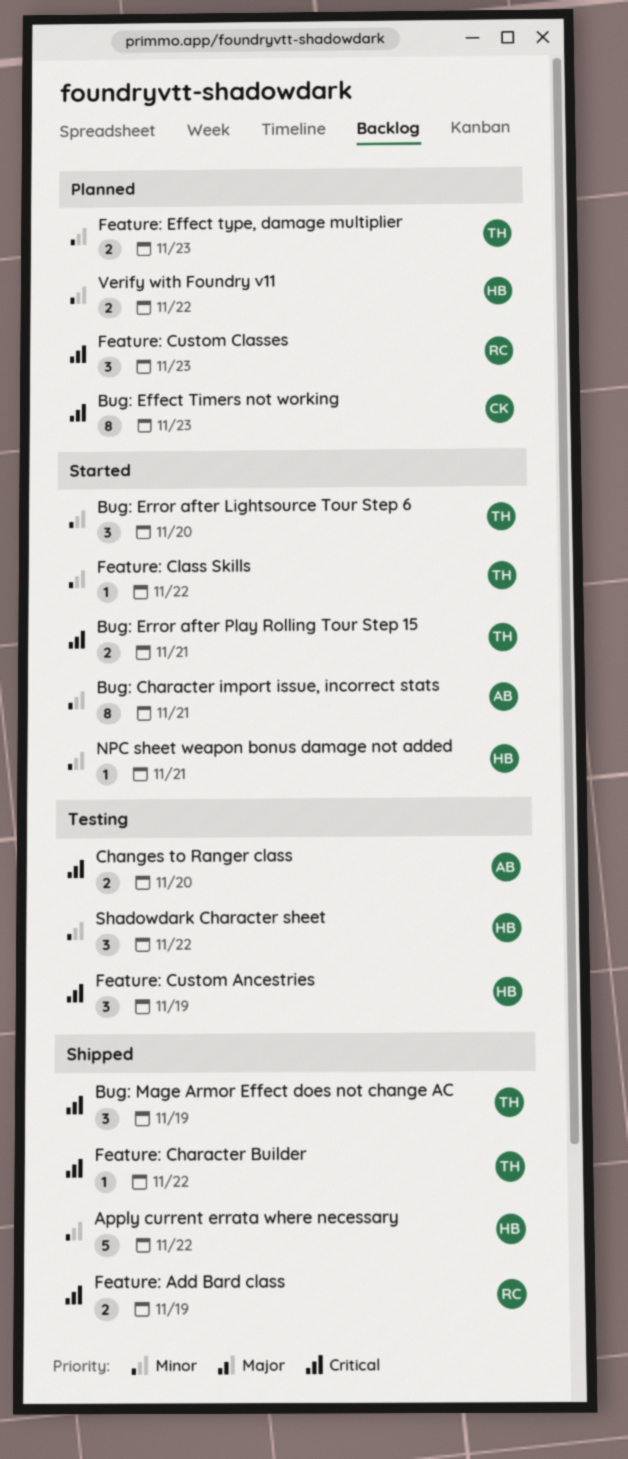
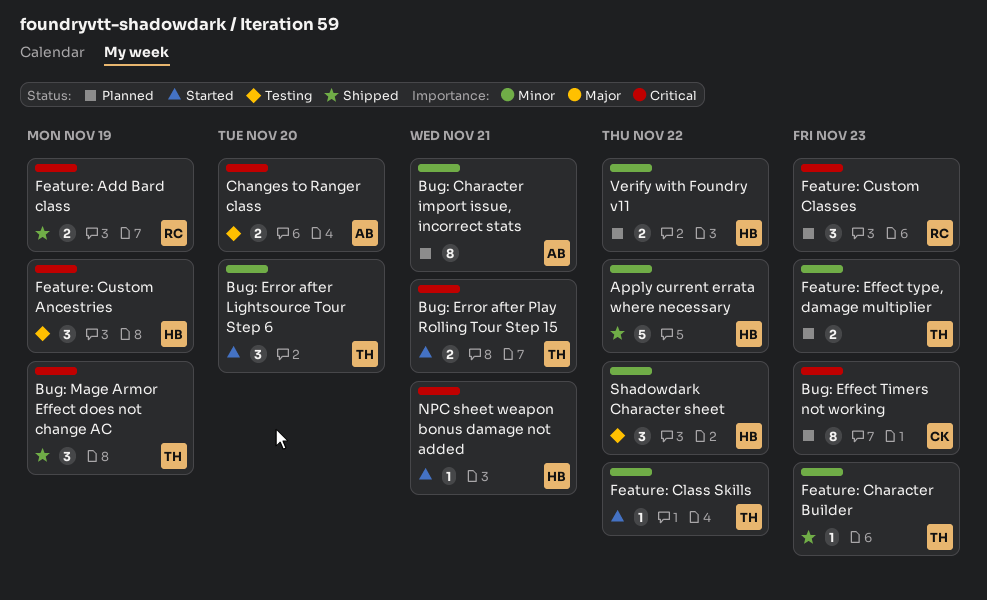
Bug: Character import issue, incorrect stats, status: Started -> Planned
Feature: Character Builder, priority: Critical -> Minor
Feature: Character Builder, due: Nov 22 -> Nov 23
NPC sheet weapon bonus damage not added, priority: Minor -> Critical

